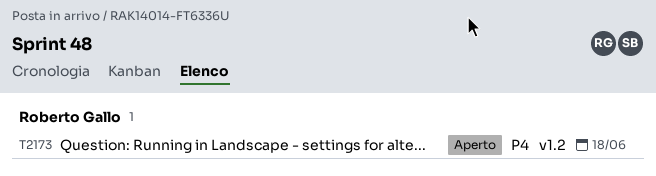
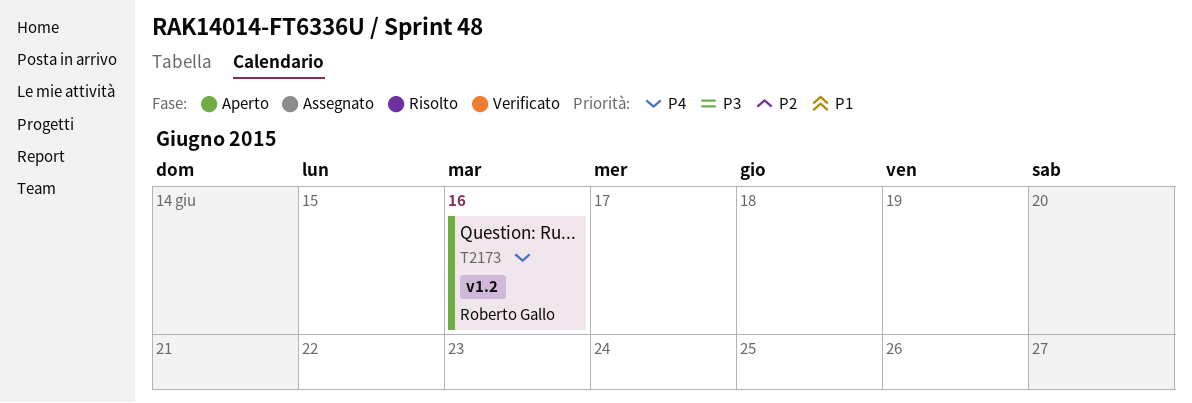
T2173, due: Jun 18 -> Jun 16

